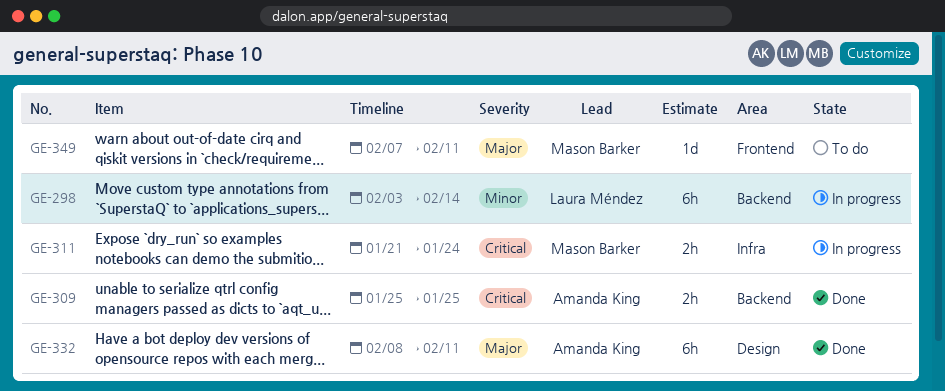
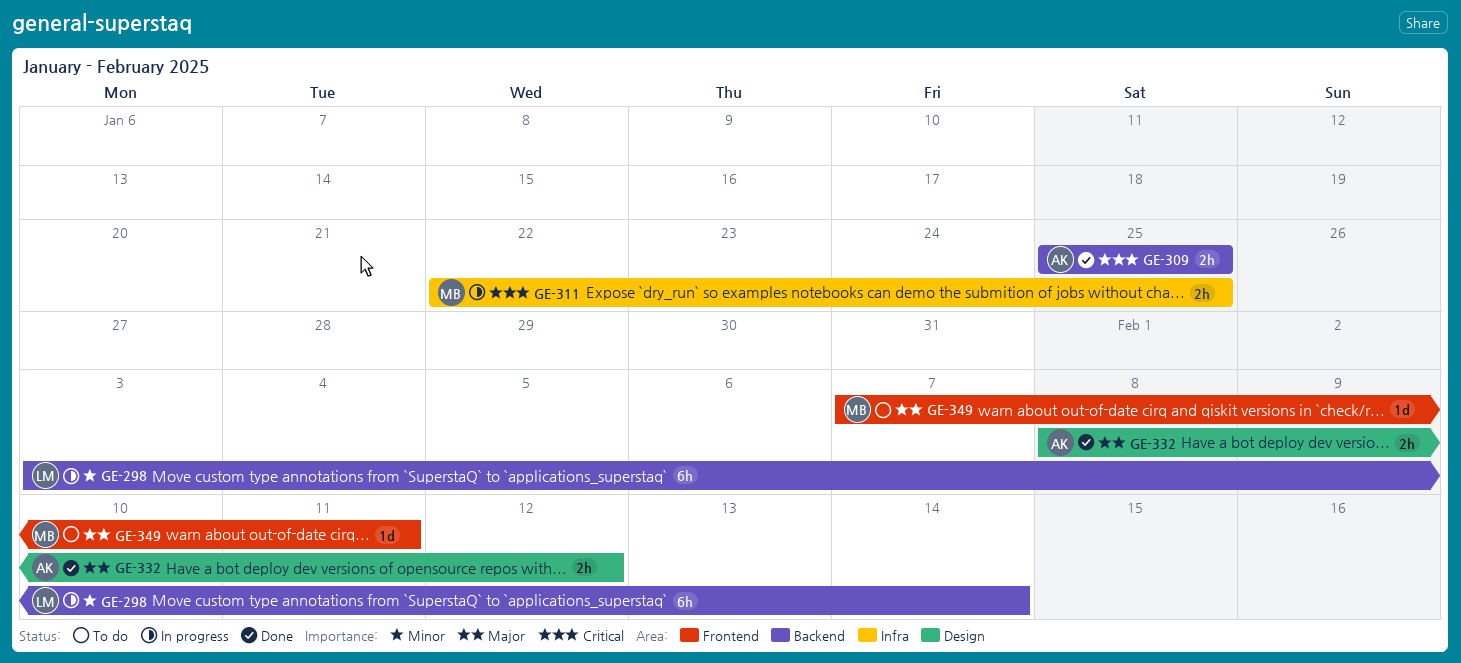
GE-311, start: Jan 21 -> Jan 22
GE-311, due: Jan 24 -> Jan 25
GE-332, estimate: 6h -> 2h
GE-332, due: Feb 11 -> Feb 12

